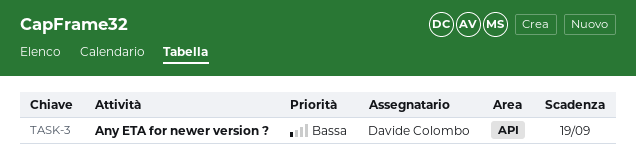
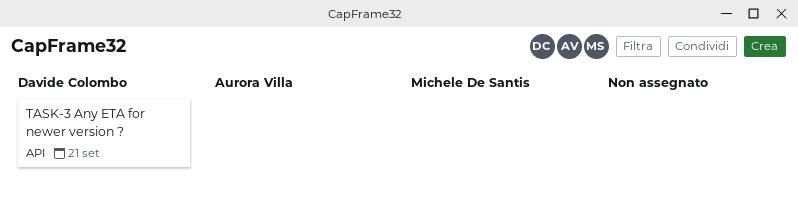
TASK-3, due: Sep 19 -> Sep 21

